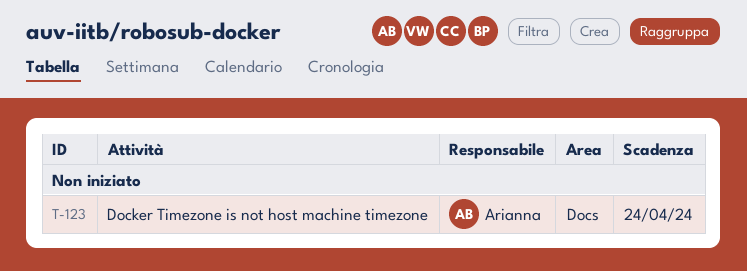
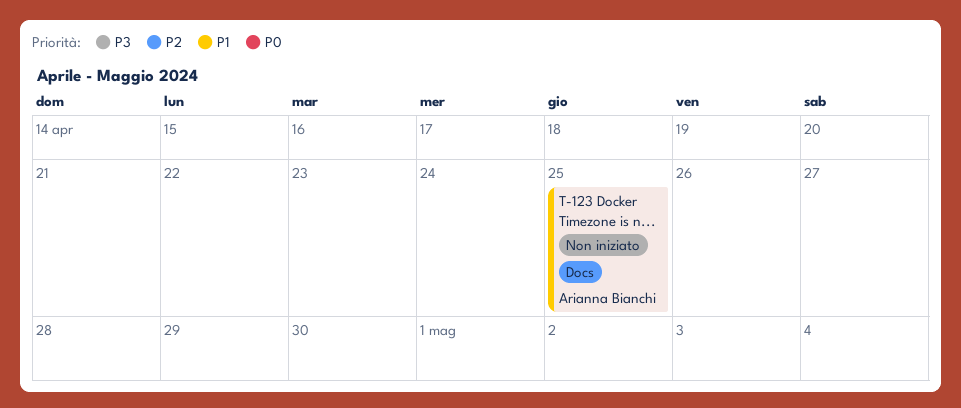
T-123, due: Apr 24 -> Apr 25

